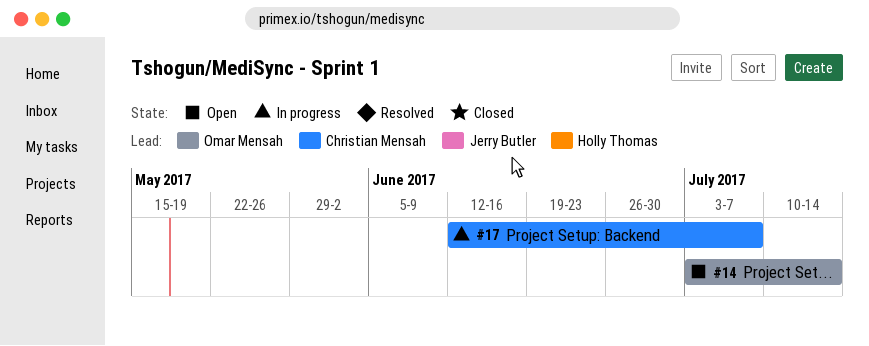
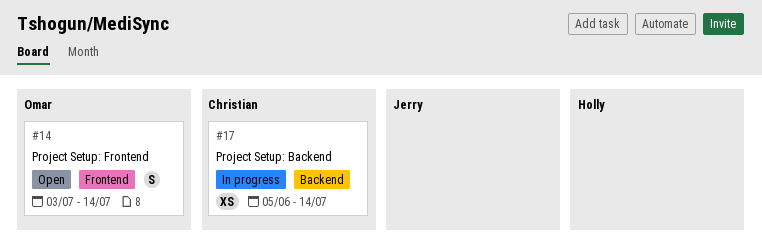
#17, start: Jun 12 -> Jun 5
#17, due: Jul 7 -> Jul 14

